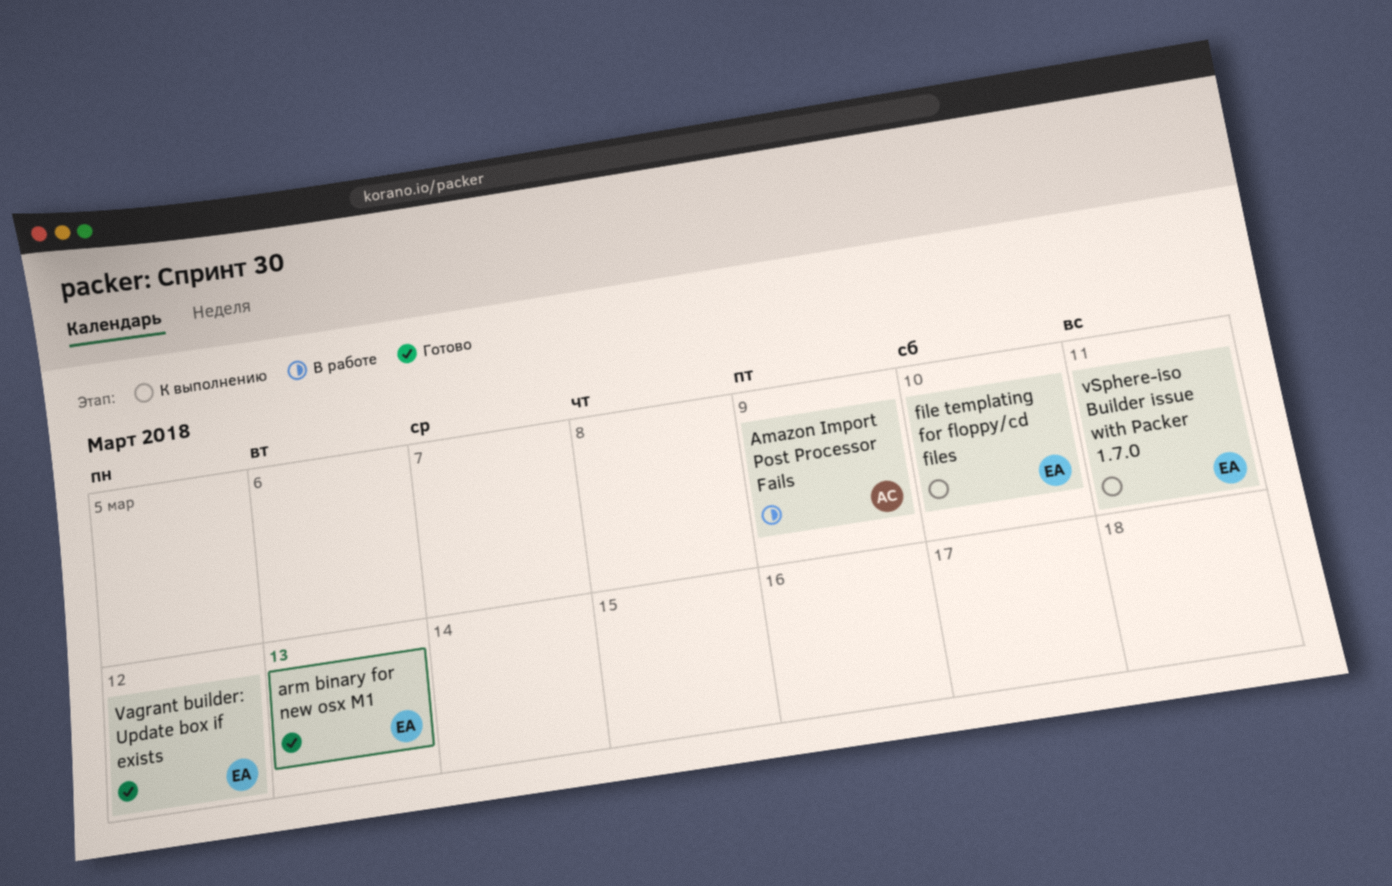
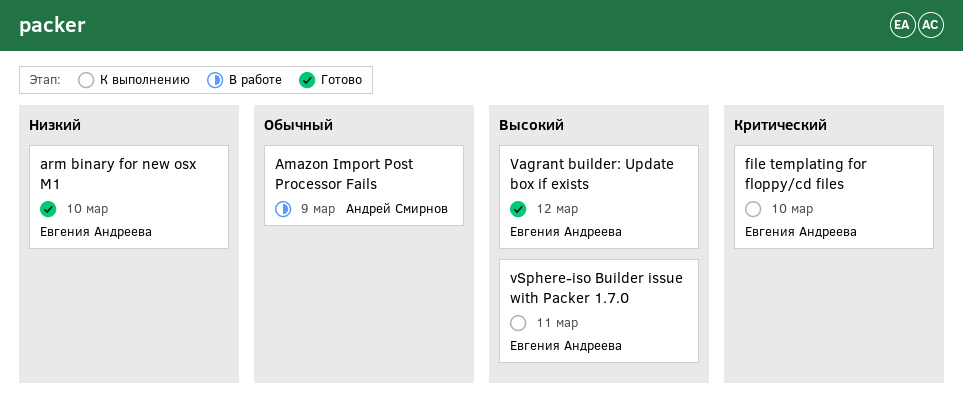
arm binary for new osx M1, due: Mar 13 -> Mar 10

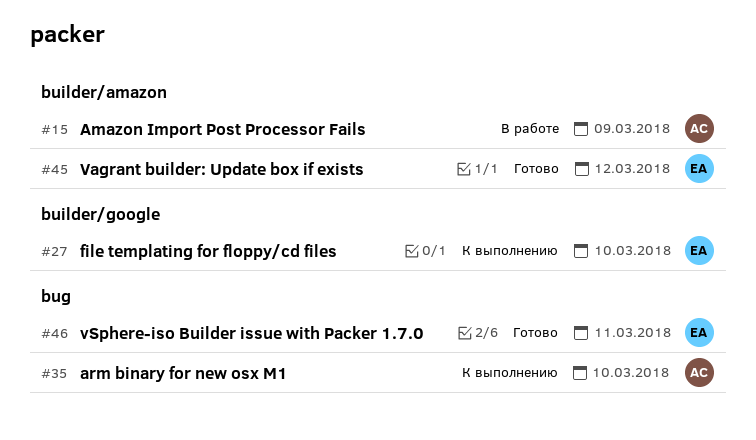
arm binary for new osx M1, status: Готово -> К выполнению
arm binary for new osx M1, owner: Евгения Андреева -> Андрей Смирнов
vSphere-iso Builder issue with Packer 1.7.0, status: К выполнению -> Готово

